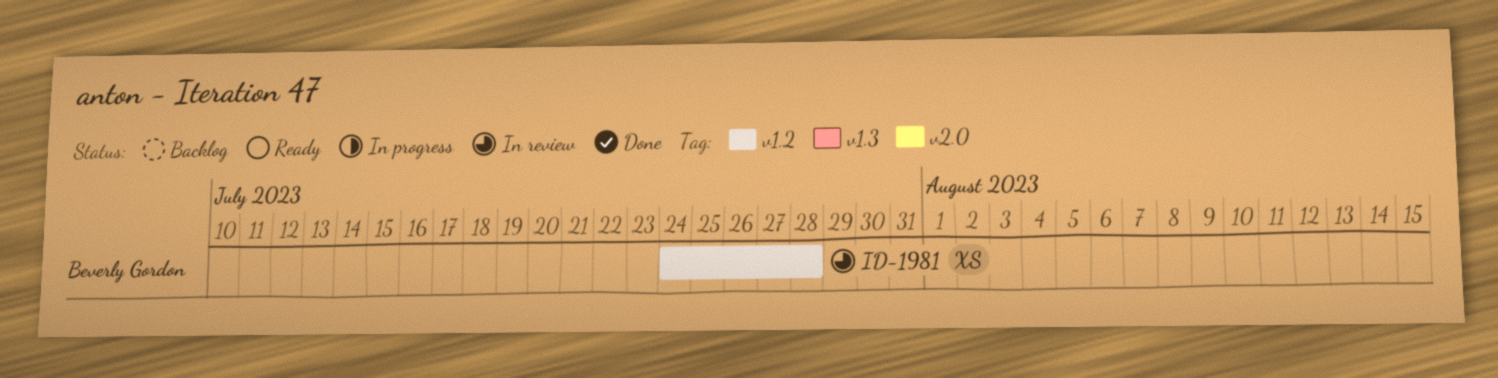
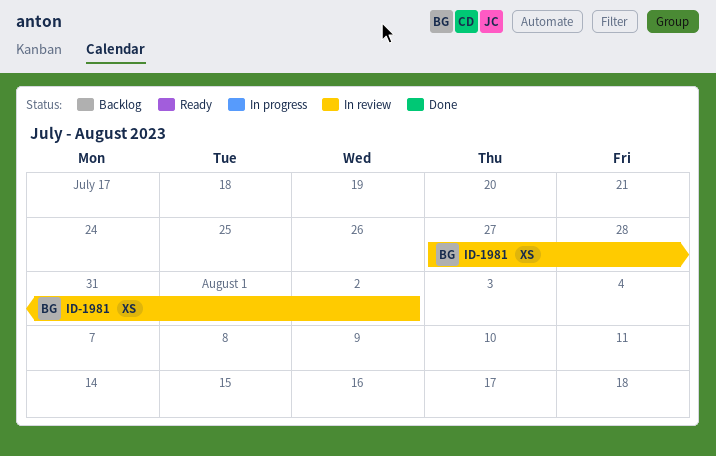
ID-1981, start: Jul 24 -> Jul 27
ID-1981, due: Jul 28 -> Aug 2

